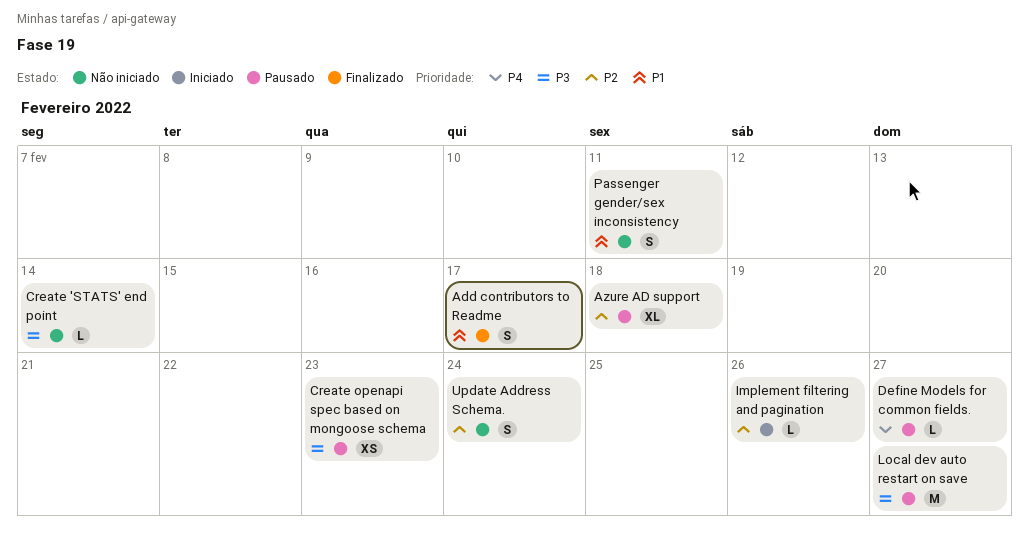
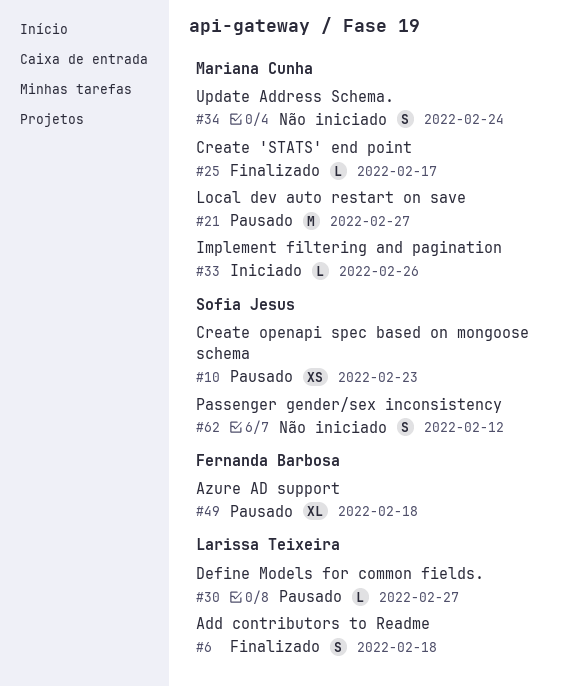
Add contributors to Readme, due: Feb 17 -> Feb 18
Create 'STATS' end point, status: Não iniciado -> Finalizado
Create 'STATS' end point, due: Feb 14 -> Feb 17
Passenger gender/sex inconsistency, due: Feb 11 -> Feb 12

